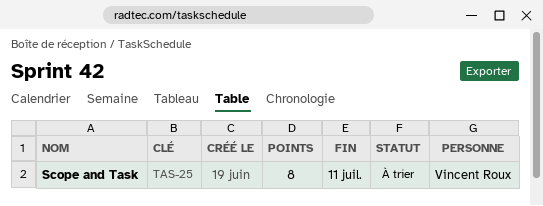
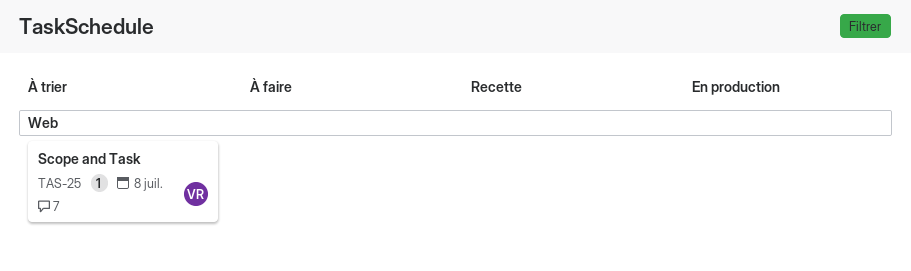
TAS-25, estimate: 8 -> 1
TAS-25, due: Jul 11 -> Jul 8

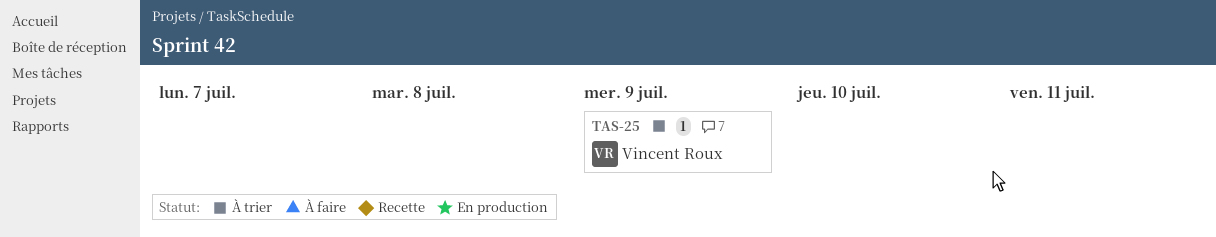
TAS-25, due: Jul 8 -> Jul 9

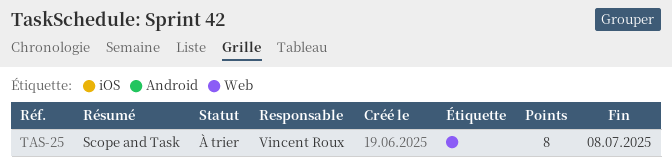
TAS-25, estimate: 1 -> 8
TAS-25, due: Jul 9 -> Jul 8

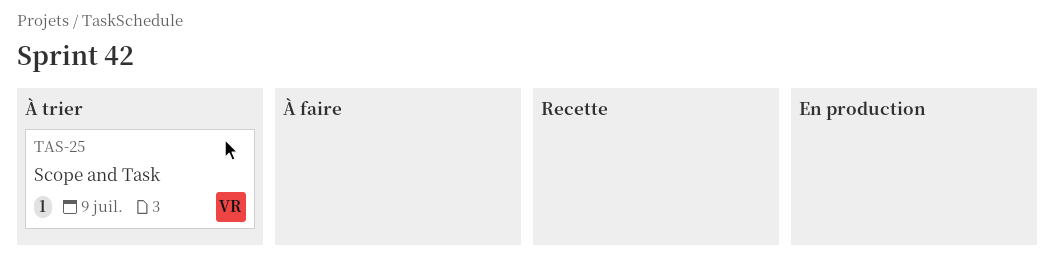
TAS-25, estimate: 8 -> 1
TAS-25, due: Jul 8 -> Jul 9

